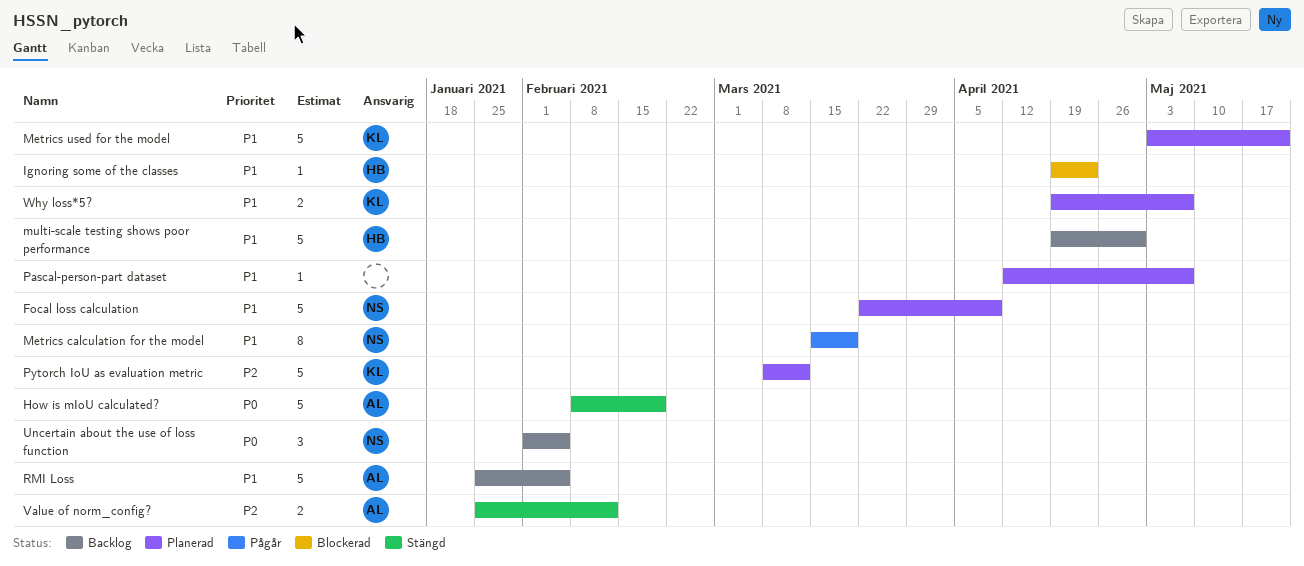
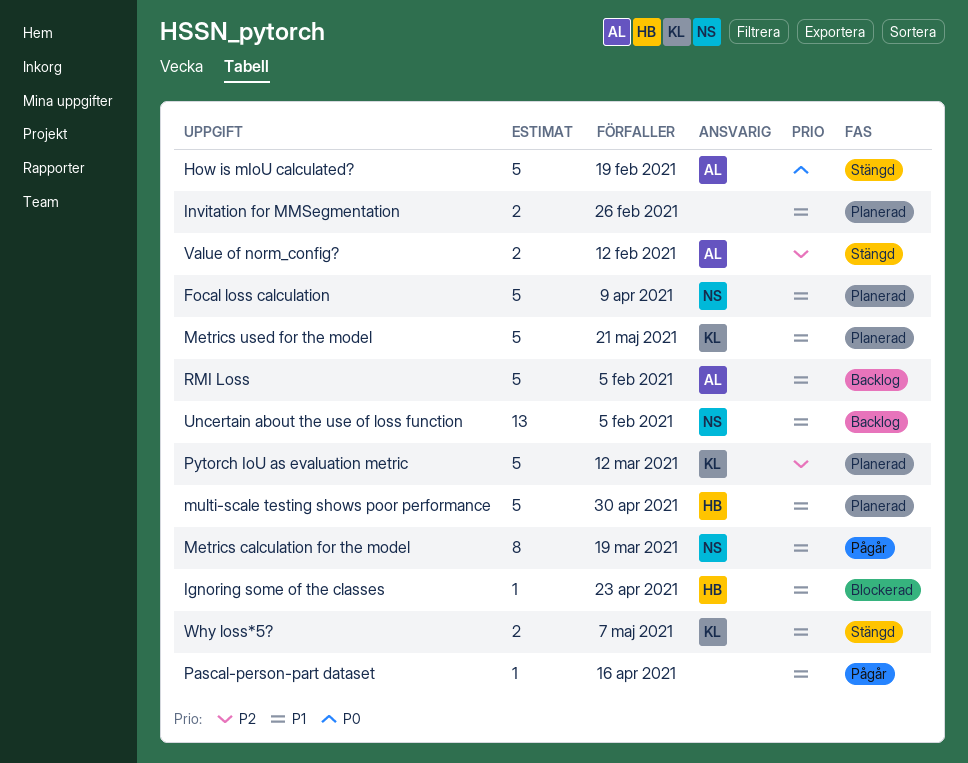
Invitation for MMSegmentation: none -> present
multi-scale testing shows poor performance, status: Backlog -> Planerad
Pascal-person-part dataset, status: Planerad -> Pågår
Pascal-person-part dataset, due: May 7 -> Apr 16
Uncertain about the use of loss function, priority: P0 -> P1
Uncertain about the use of loss function, estimate: 3 -> 13
Why loss*5?, status: Planerad -> Stängd

